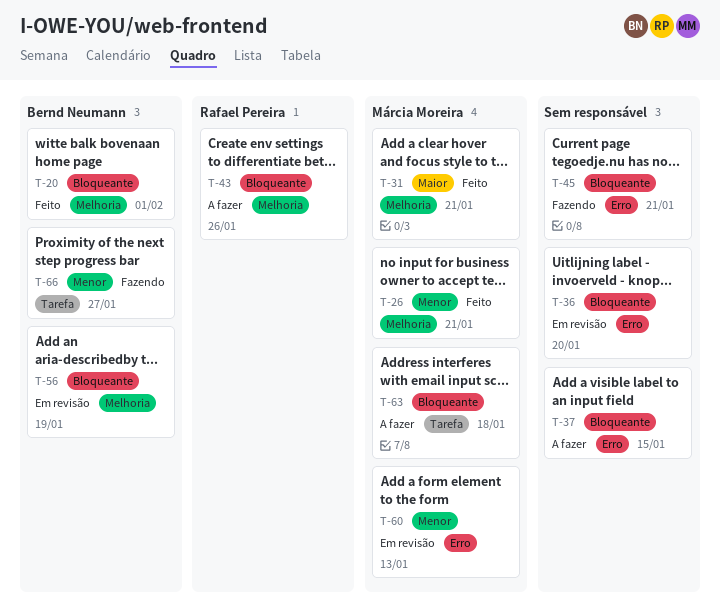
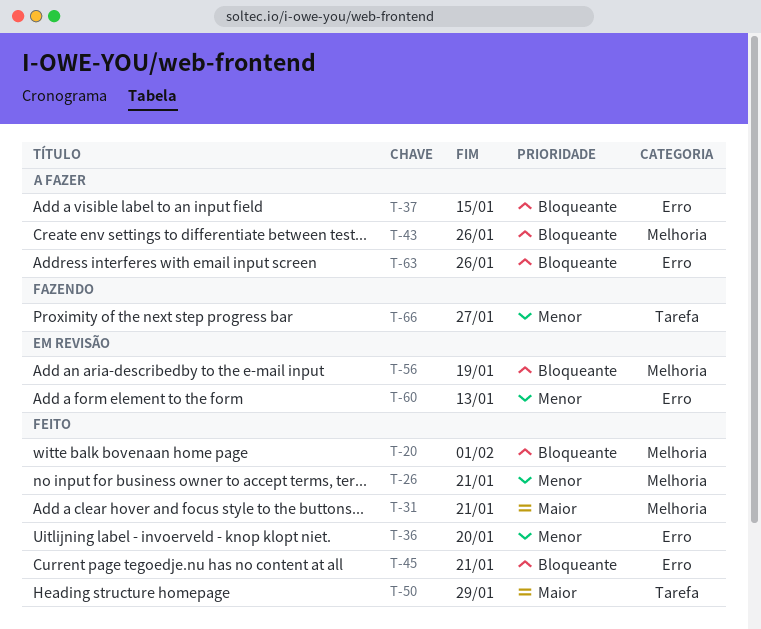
T-36, status: Em revisão -> Feito
T-36, priority: Bloqueante -> Menor
T-45, status: Fazendo -> Feito
T-50: none -> present
T-63, label: Tarefa -> Erro
T-63, due: Jan 18 -> Jan 26

